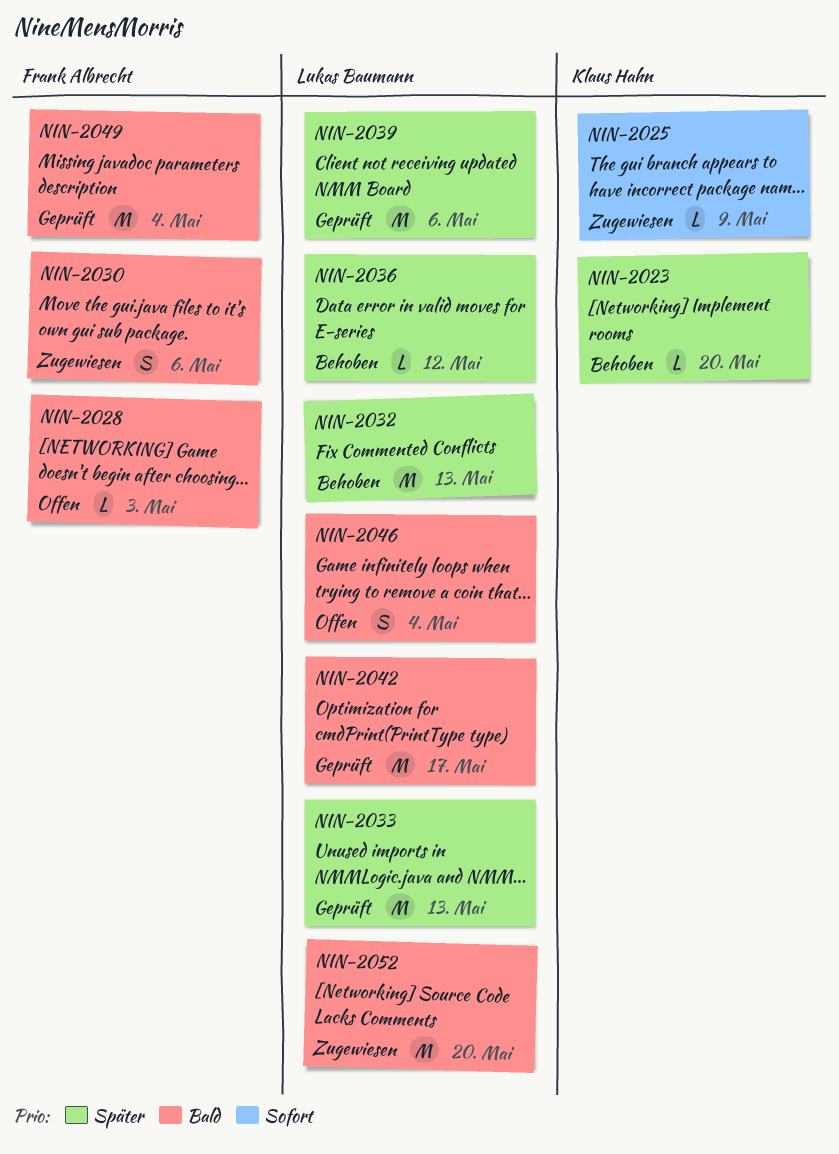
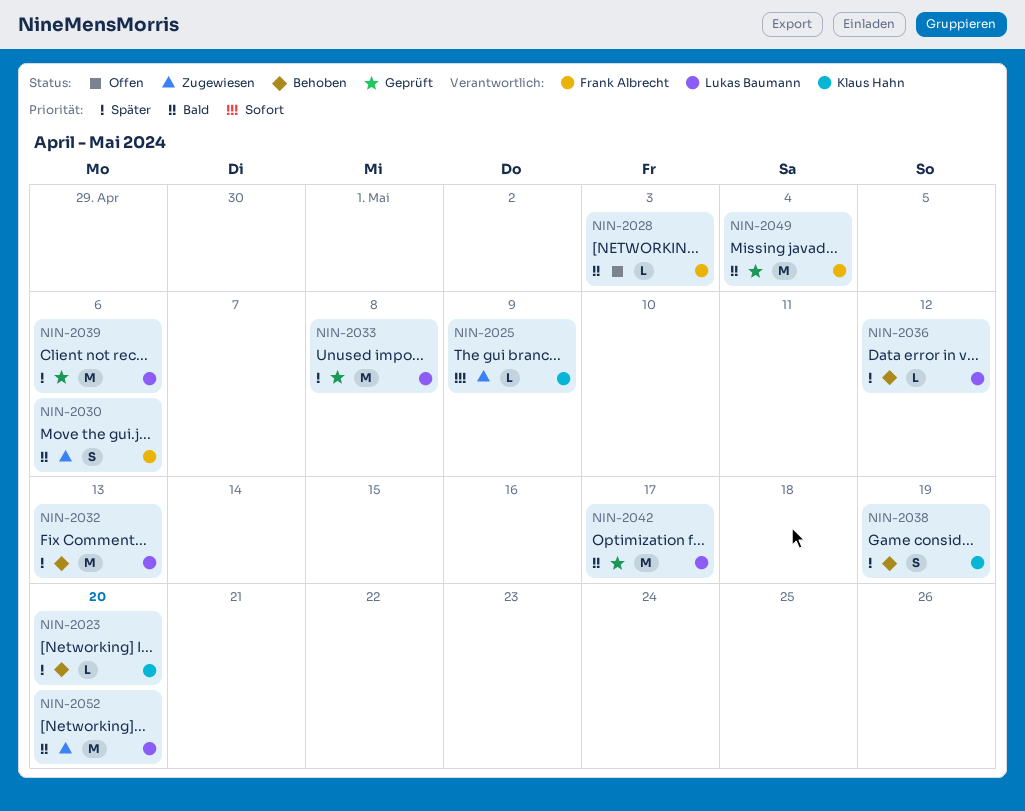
NIN-2033, due: May 13 -> May 8
NIN-2038: none -> present
NIN-2046: present -> none

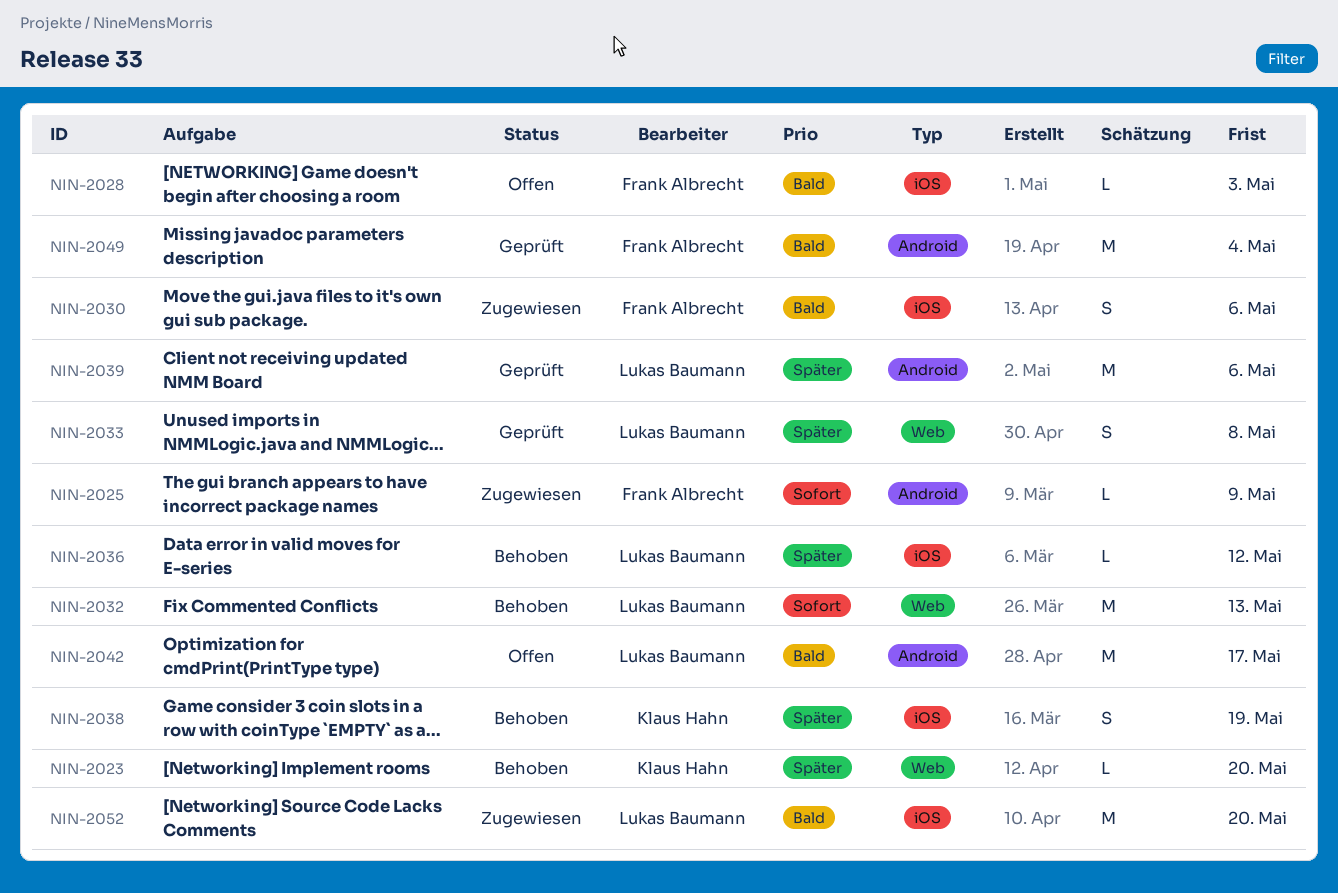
NIN-2025, owner: Klaus Hahn -> Frank Albrecht
NIN-2032, priority: Später -> Sofort
NIN-2033, estimate: M -> S
NIN-2042, status: Geprüft -> Offen

